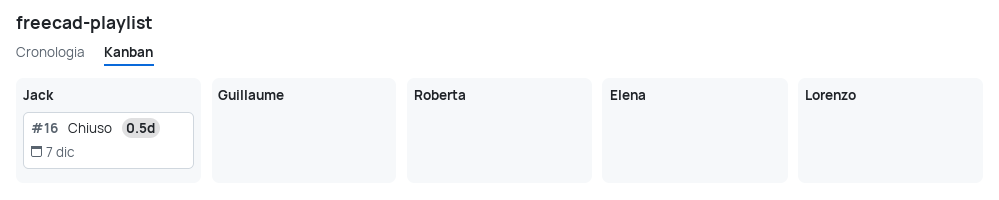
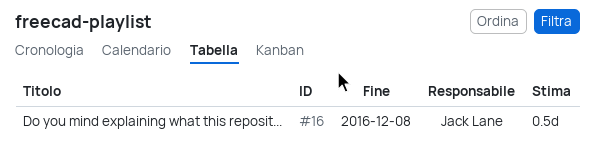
#16, due: Dec 7 -> Dec 8

